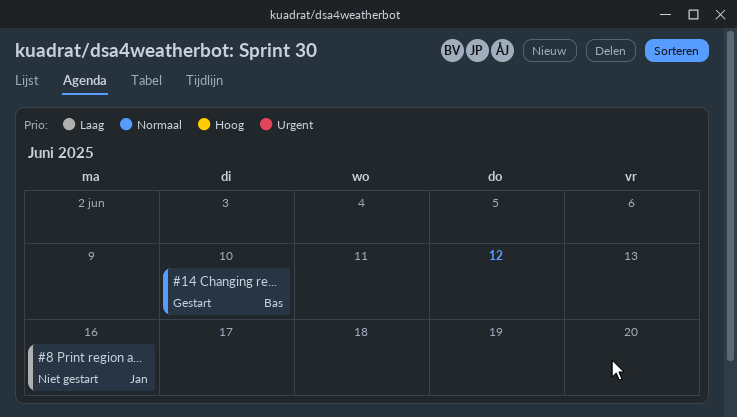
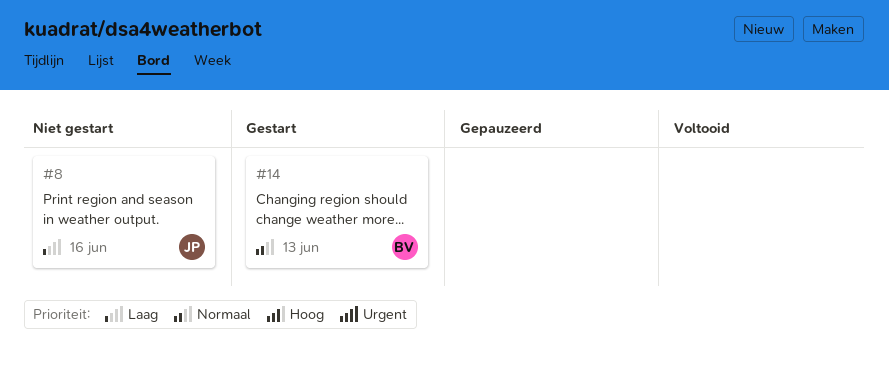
#14, due: Jun 10 -> Jun 13

